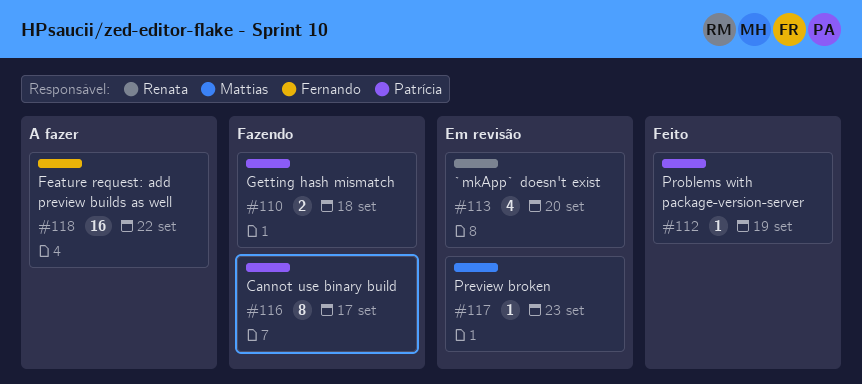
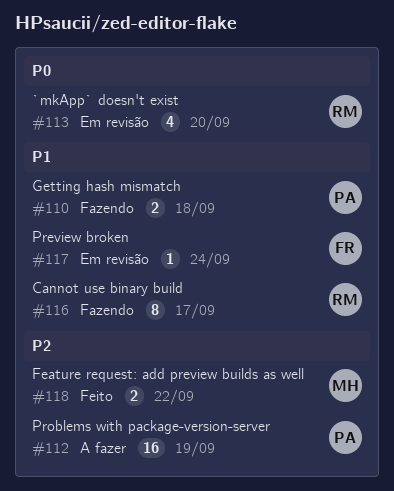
#112, status: Feito -> A fazer
#112, estimate: 1 -> 16
#116, owner: Patrícia -> Renata
#117, owner: Mattias -> Fernando
#117, due: Sep 23 -> Sep 24
#118, status: A fazer -> Feito
#118, owner: Fernando -> Mattias
#118, estimate: 16 -> 2

